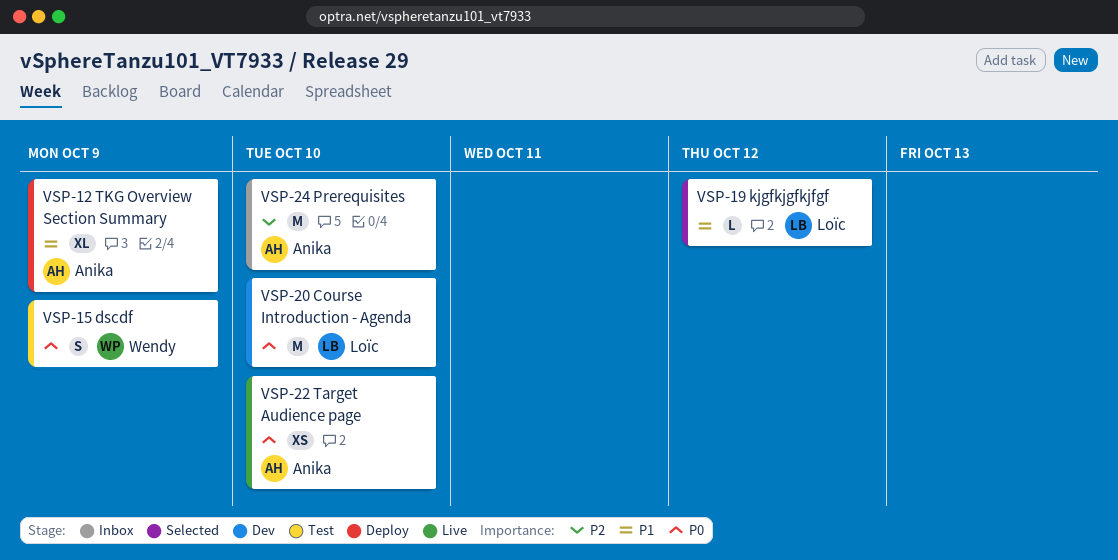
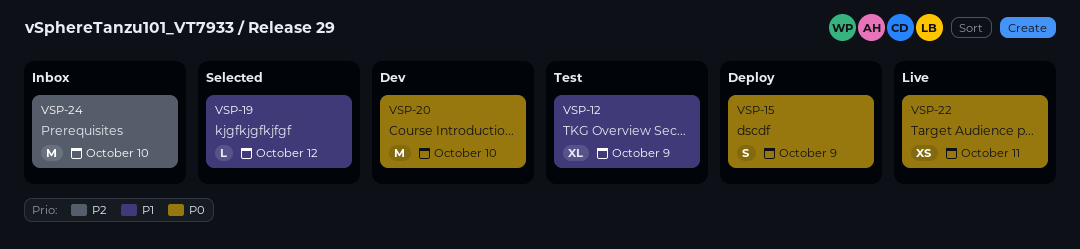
VSP-12, status: Deploy -> Test
VSP-15, status: Test -> Deploy
VSP-22, due: Oct 10 -> Oct 11

